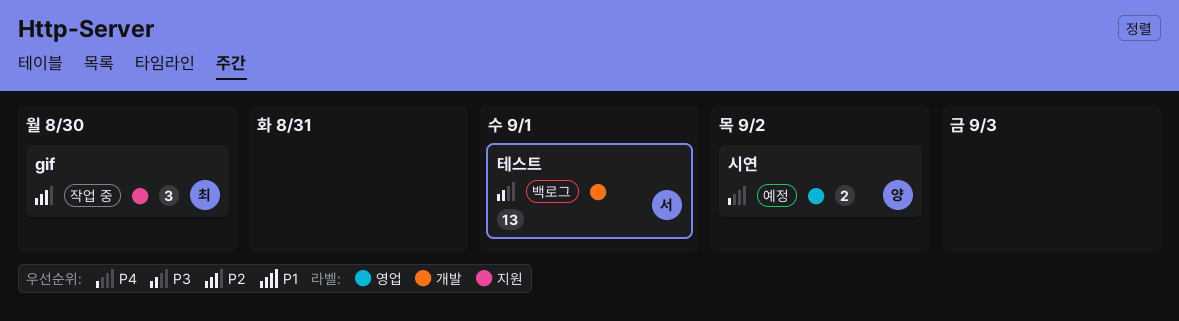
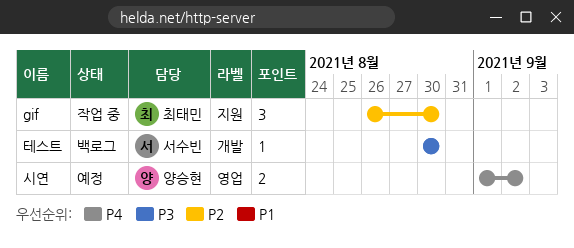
테스트, estimate: 13 -> 1
테스트, due: Sep 1 -> Aug 30

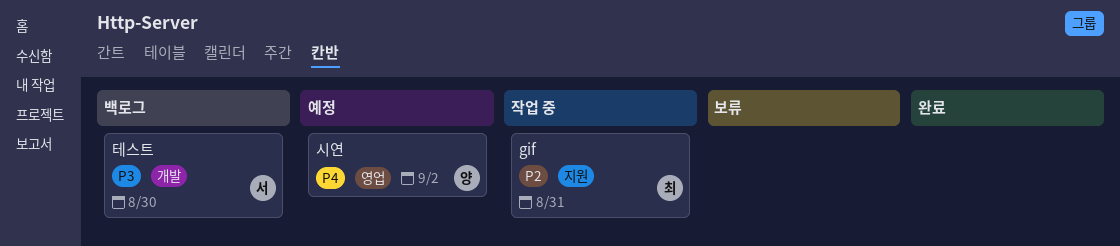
gif, due: Aug 30 -> Aug 31

